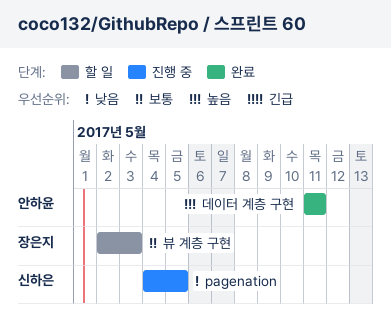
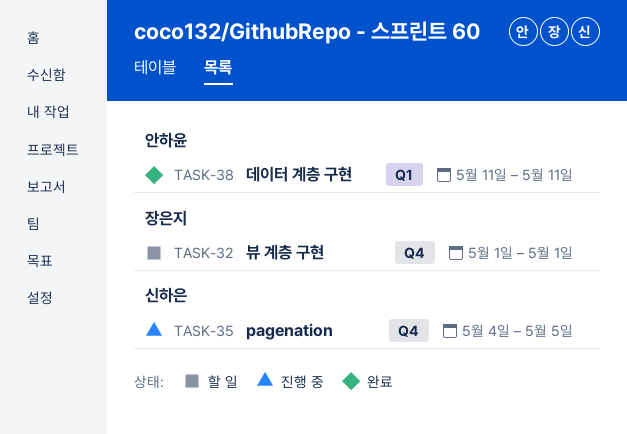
뷰 계층 구현, start: May 2 -> May 1
뷰 계층 구현, due: May 3 -> May 1

